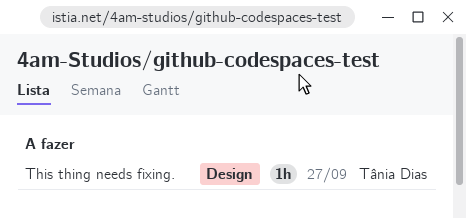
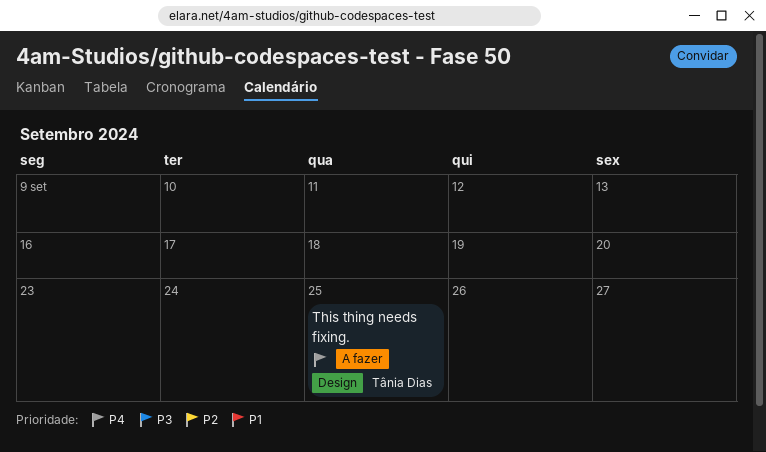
This thing needs fixing., due: Sep 27 -> Sep 25

